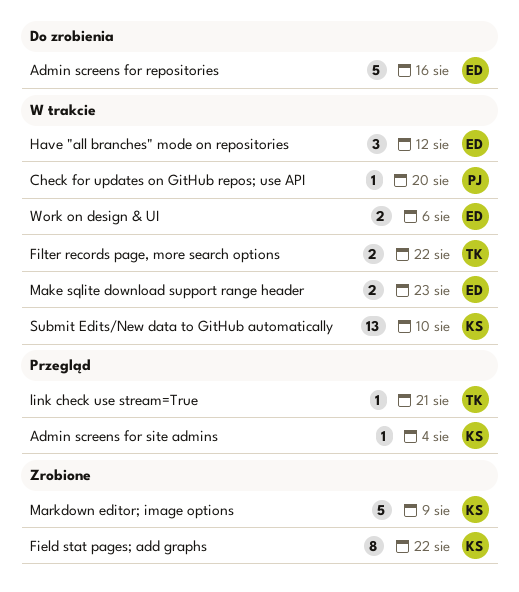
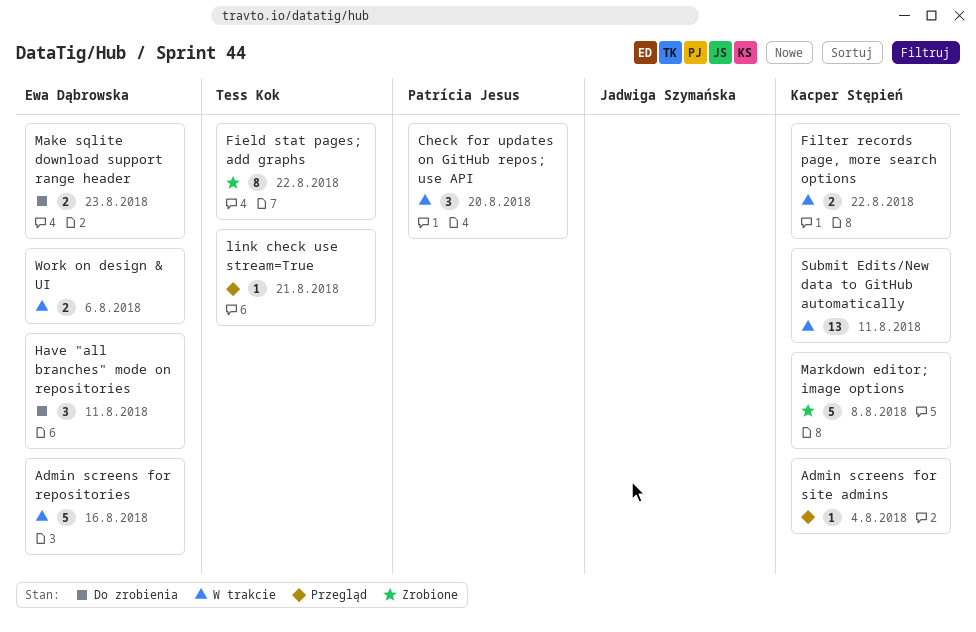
Admin screens for repositories, status: Do zrobienia -> W trakcie
Check for updates on GitHub repos; use API, estimate: 1 -> 3
Field stat pages; add graphs, owner: Kacper Stępień -> Tess Kok
Filter records page, more search options, owner: Tess Kok -> Kacper Stępień
Have "all branches" mode on repositories, status: W trakcie -> Do zrobienia
Have "all branches" mode on repositories, due: Aug 12 -> Aug 11
Make sqlite download support range header, status: W trakcie -> Do zrobienia
Markdown editor; image options, due: Aug 9 -> Aug 8
Submit Edits/New data to GitHub automatically, due: Aug 10 -> Aug 11

